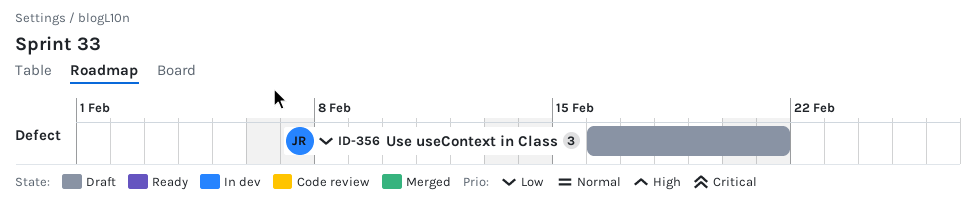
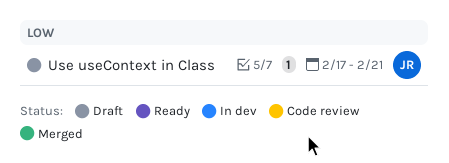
Use useContext in Class, estimate: 3 -> 1
Use useContext in Class, start: Feb 16 -> Feb 17

